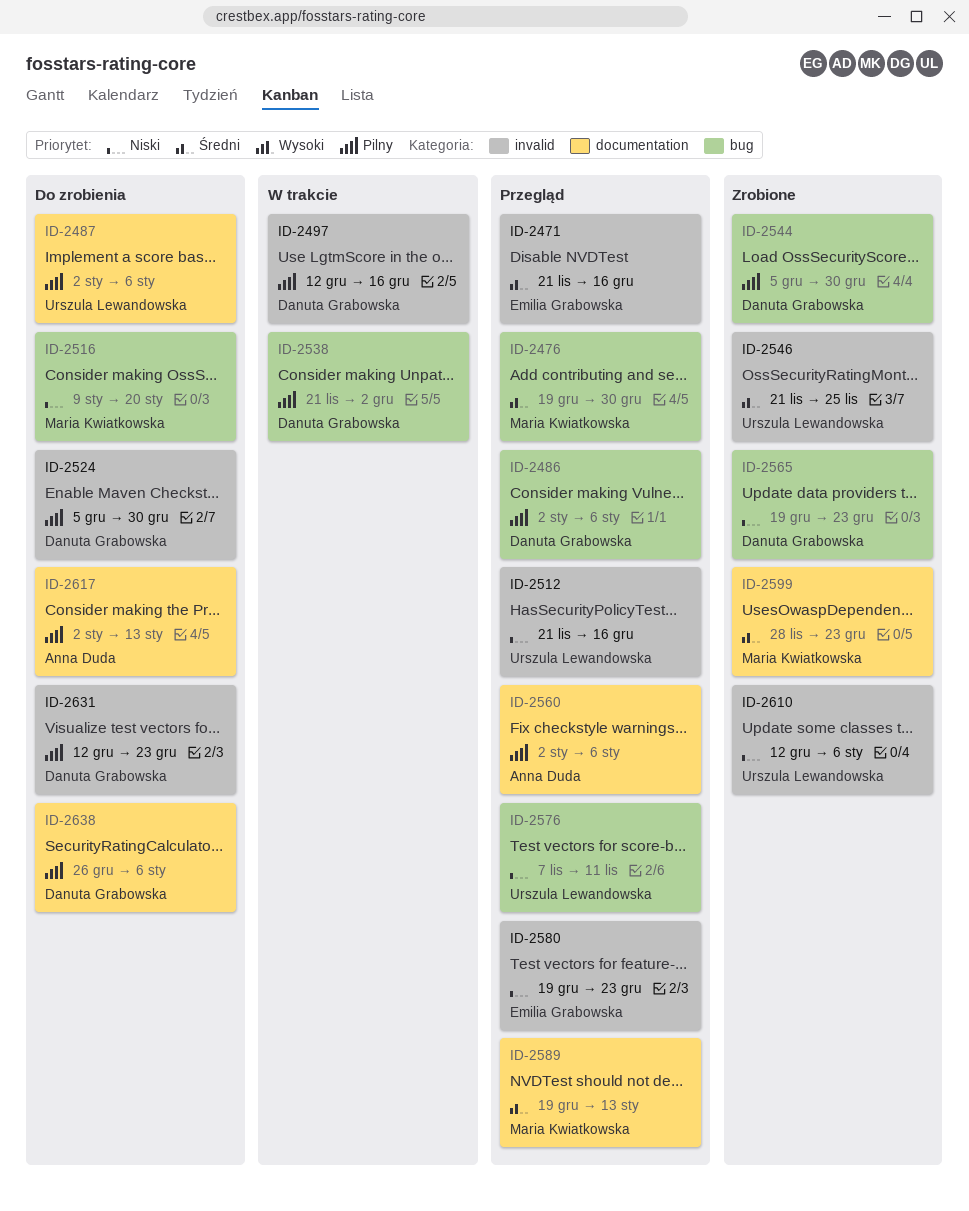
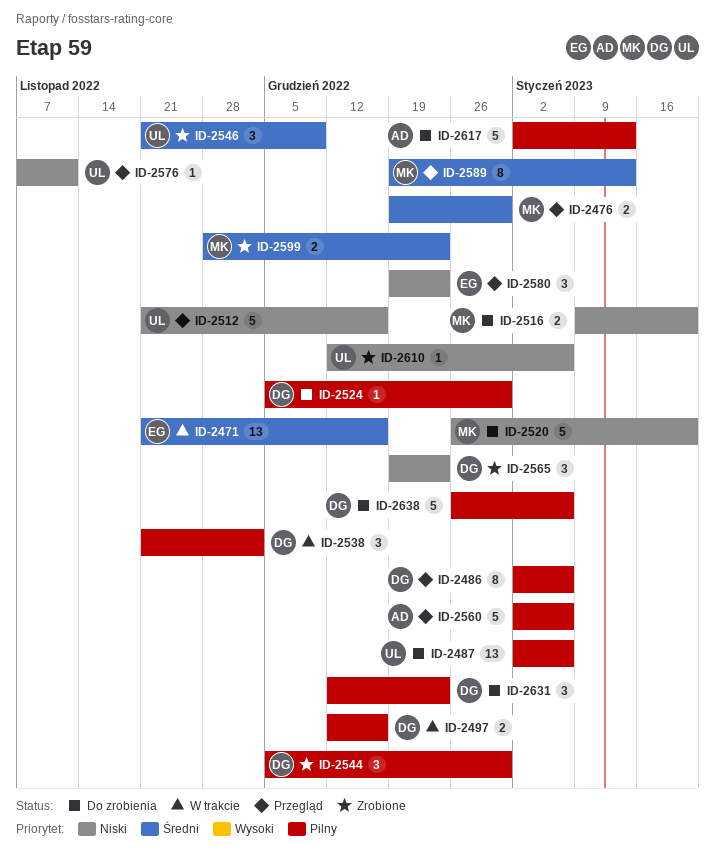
ID-2471, status: Przegląd -> W trakcie
ID-2520: none -> present
ID-2546, due: Nov 25 -> Dec 9

